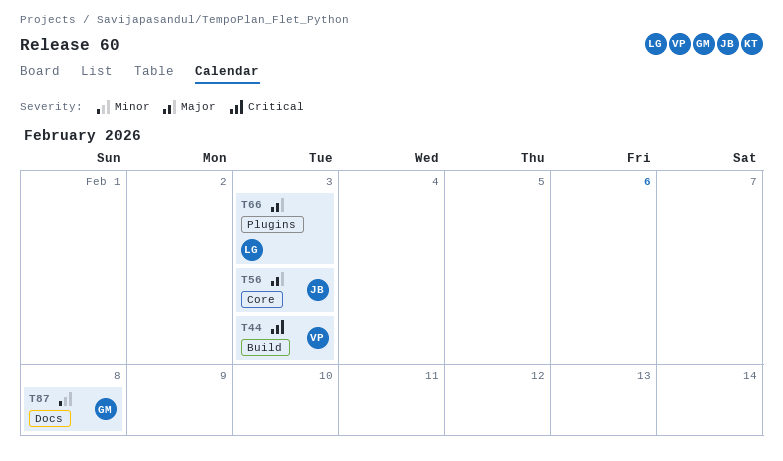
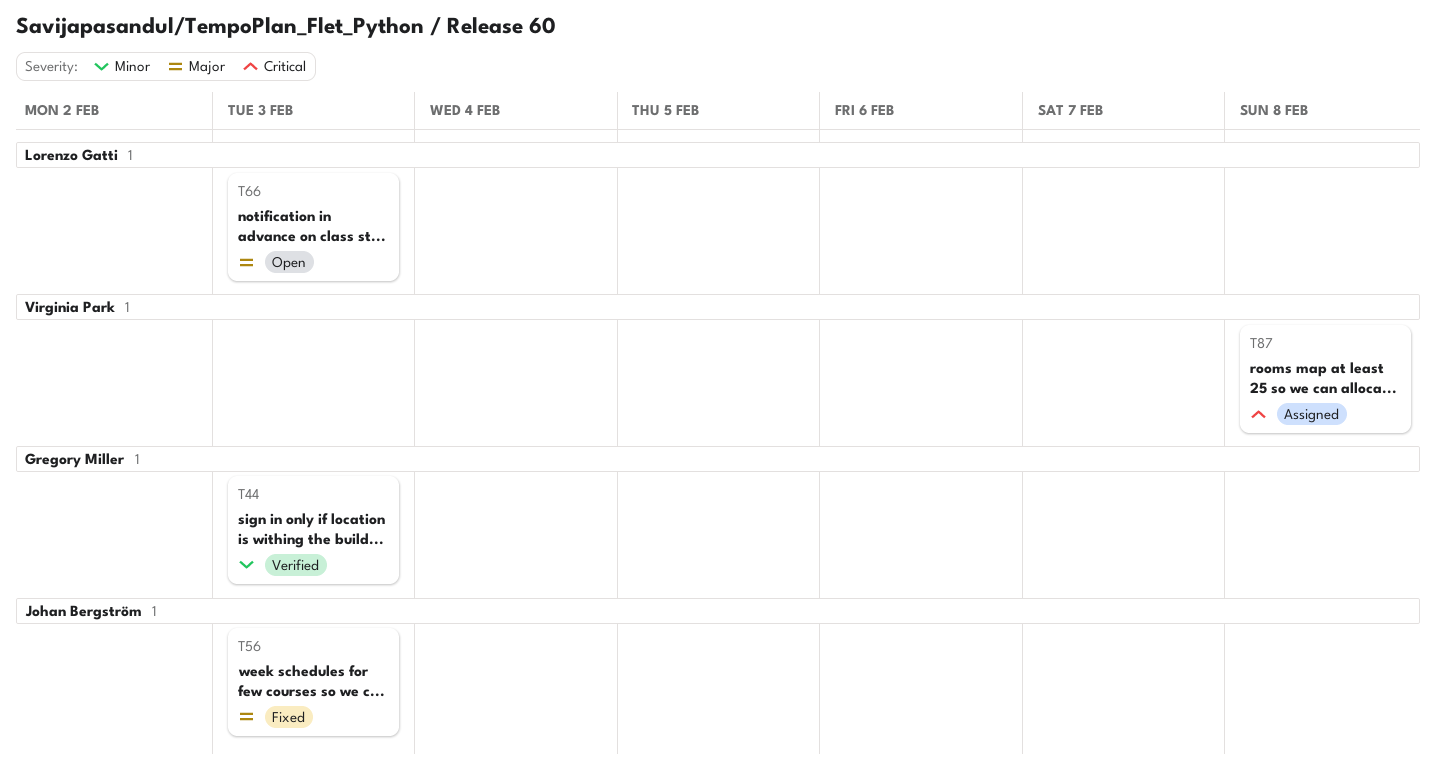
T44, owner: Virginia Park -> Gregory Miller
T44, priority: Critical -> Minor
T87, owner: Gregory Miller -> Virginia Park
T87, priority: Minor -> Critical

